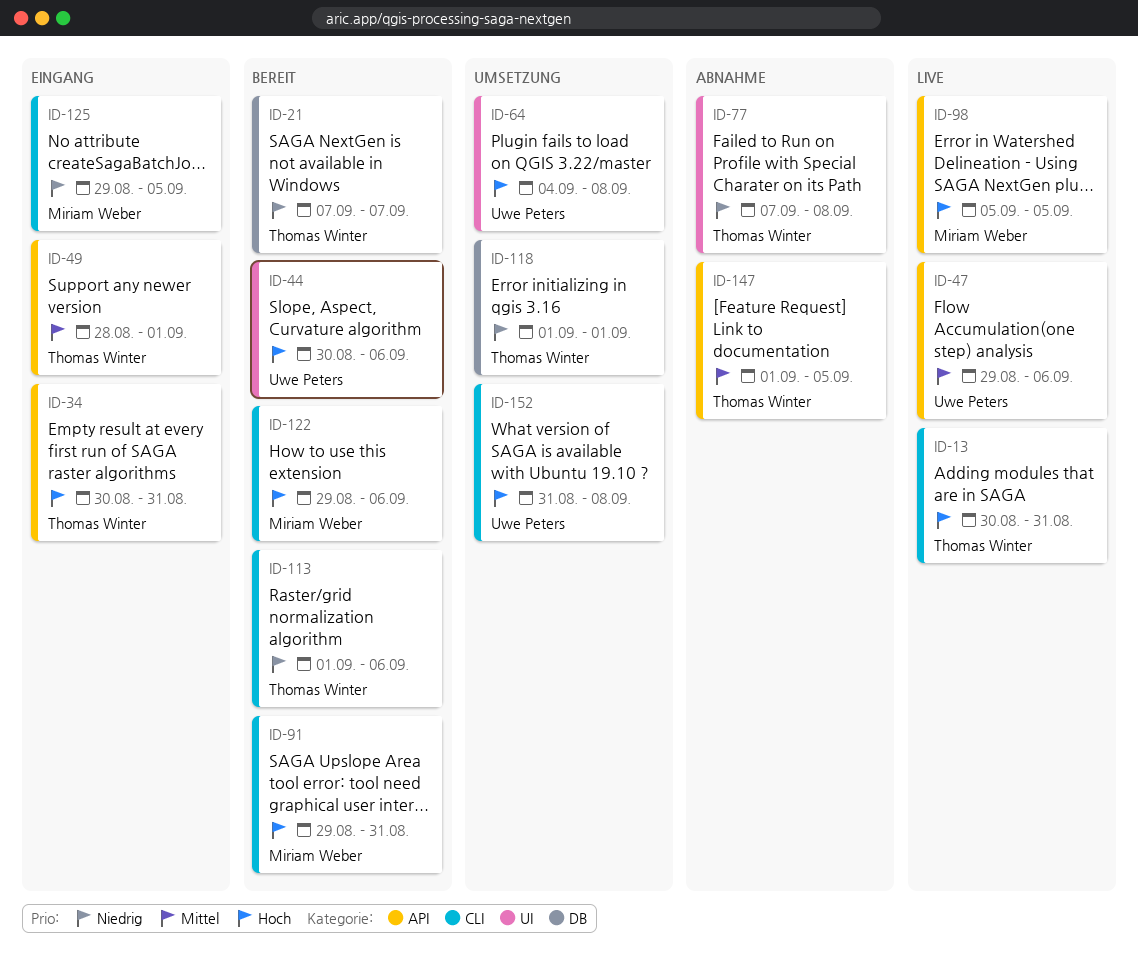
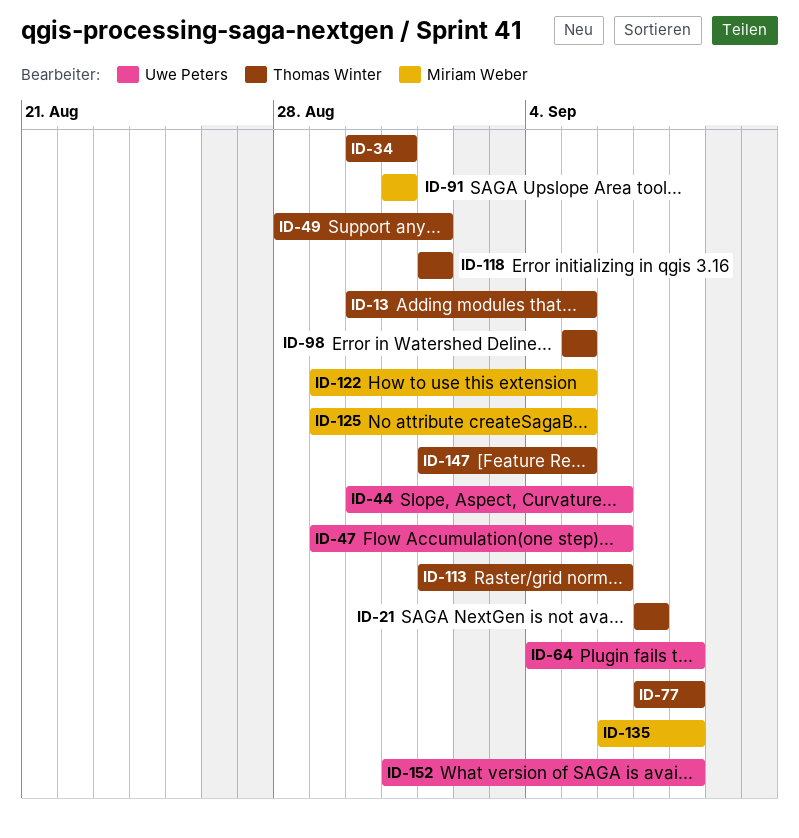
ID-13, due: Aug 31 -> Sep 5
ID-91, start: Aug 29 -> Aug 31
ID-98, owner: Miriam Weber -> Thomas Winter
ID-122, due: Sep 6 -> Sep 5
ID-135: none -> present

